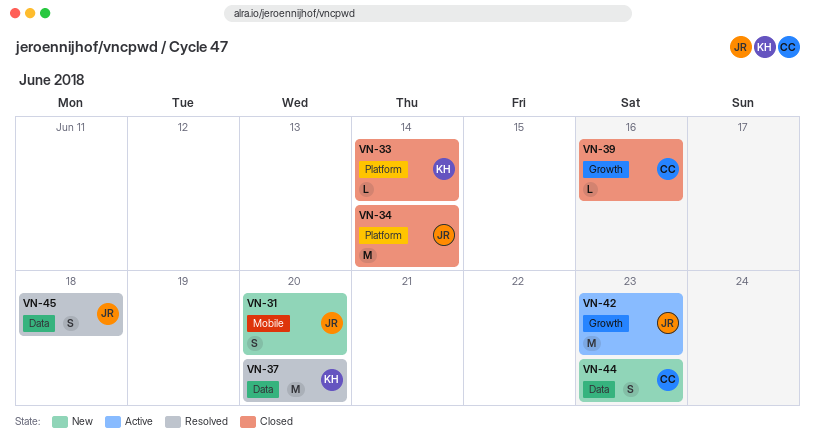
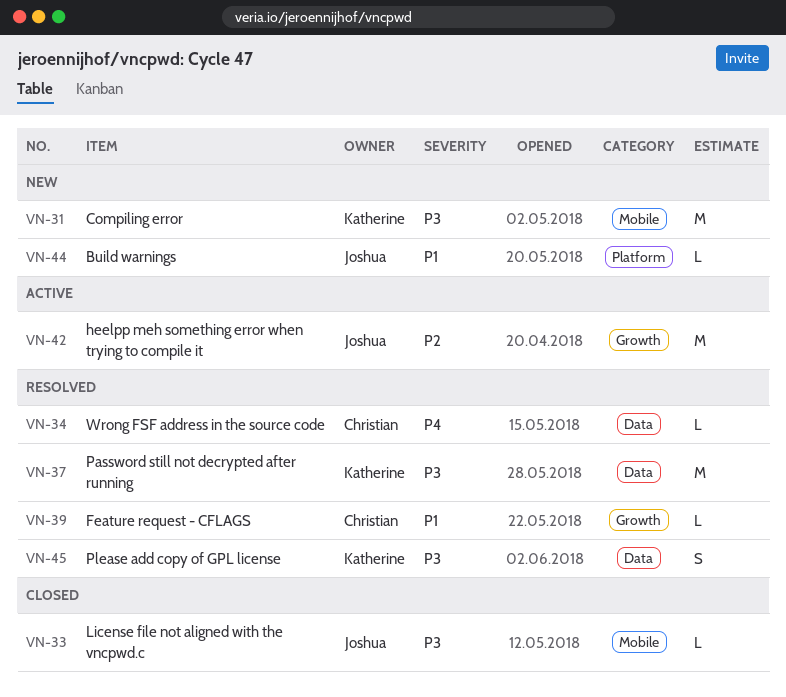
VN-31, owner: Joshua -> Katherine
VN-31, estimate: S -> M
VN-33, owner: Katherine -> Joshua
VN-33, label: Platform -> Mobile
VN-34, status: Closed -> Resolved
VN-34, owner: Joshua -> Christian
VN-34, label: Platform -> Data
VN-34, estimate: M -> L
VN-39, status: Closed -> Resolved
VN-44, owner: Christian -> Joshua
VN-44, label: Data -> Platform
VN-44, estimate: S -> L
VN-45, owner: Joshua -> Katherine

